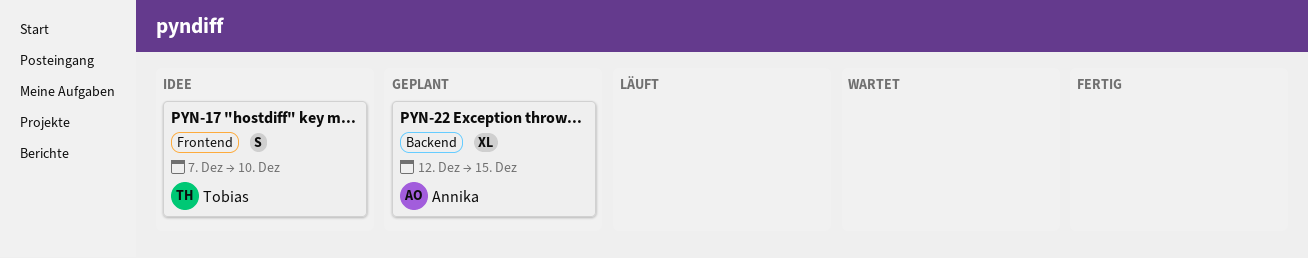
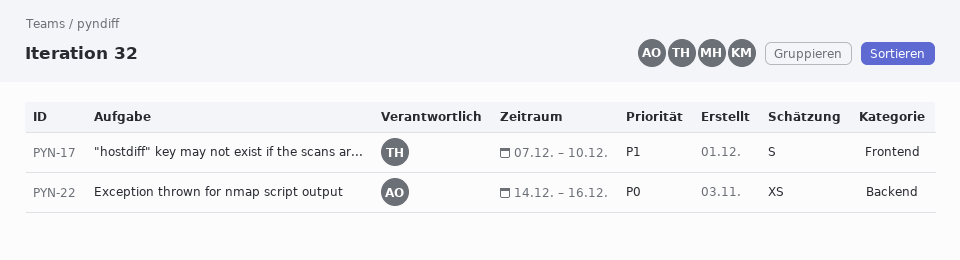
PYN-22, estimate: XL -> XS
PYN-22, start: Dec 12 -> Dec 14
PYN-22, due: Dec 15 -> Dec 16

